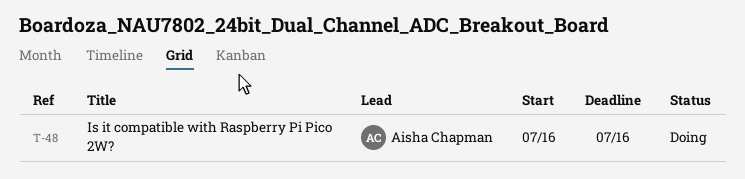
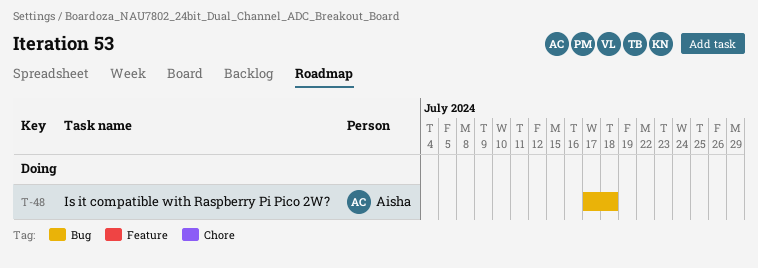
T-48, start: Jul 16 -> Jul 17
T-48, due: Jul 16 -> Jul 18

